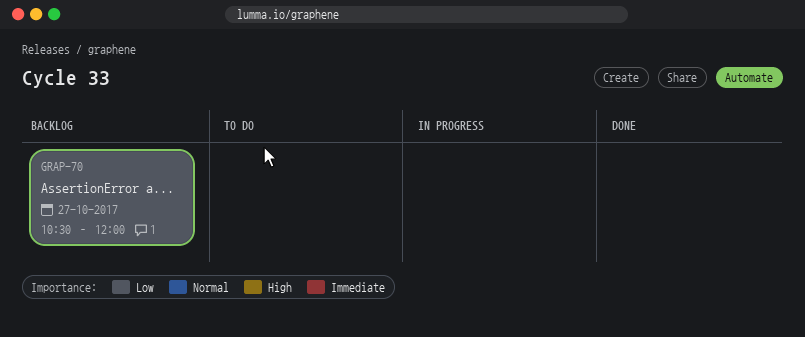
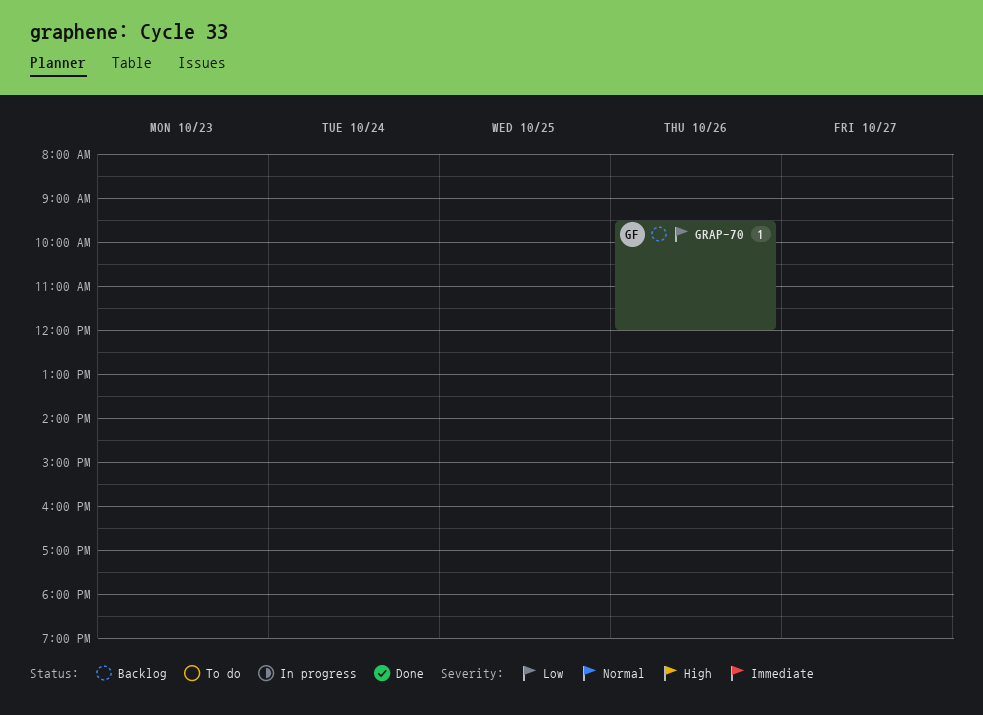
GRAP-70, day: Oct 27 -> Oct 26
GRAP-70, begins: 10:30 -> 09:30

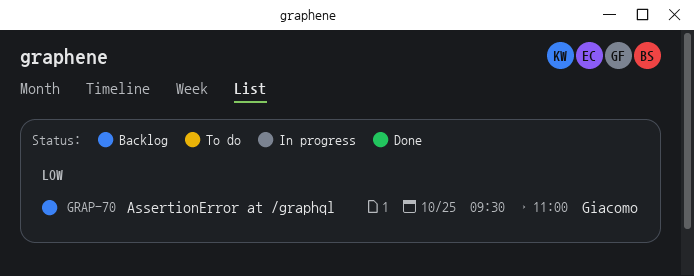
GRAP-70, day: Oct 26 -> Oct 25
GRAP-70, ends: 12:00 -> 11:00

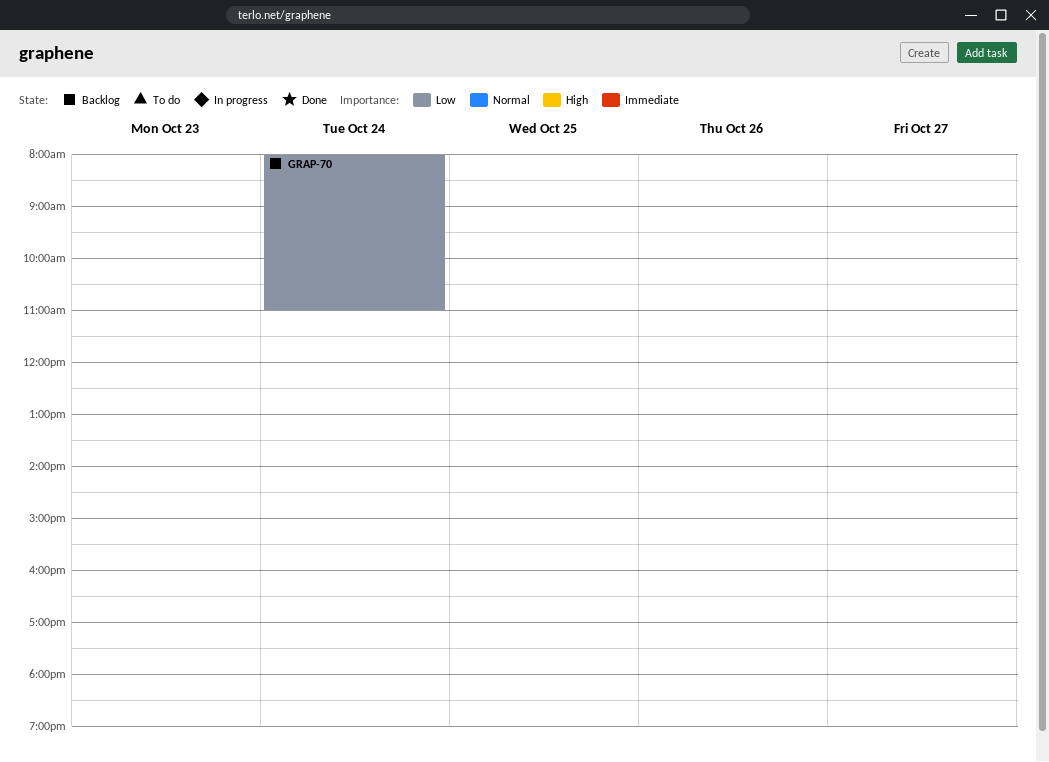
GRAP-70, day: Oct 25 -> Oct 24
GRAP-70, begins: 09:30 -> 08:00

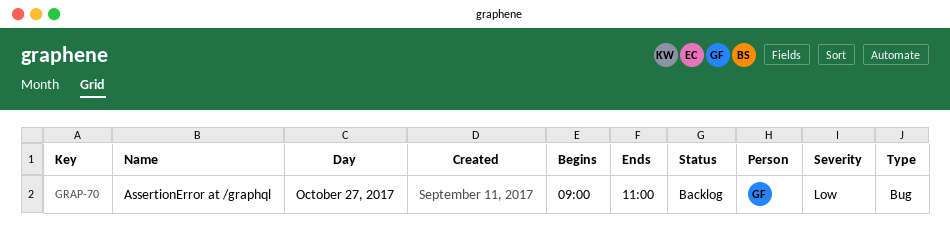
GRAP-70, day: Oct 24 -> Oct 27
GRAP-70, begins: 08:00 -> 09:00

